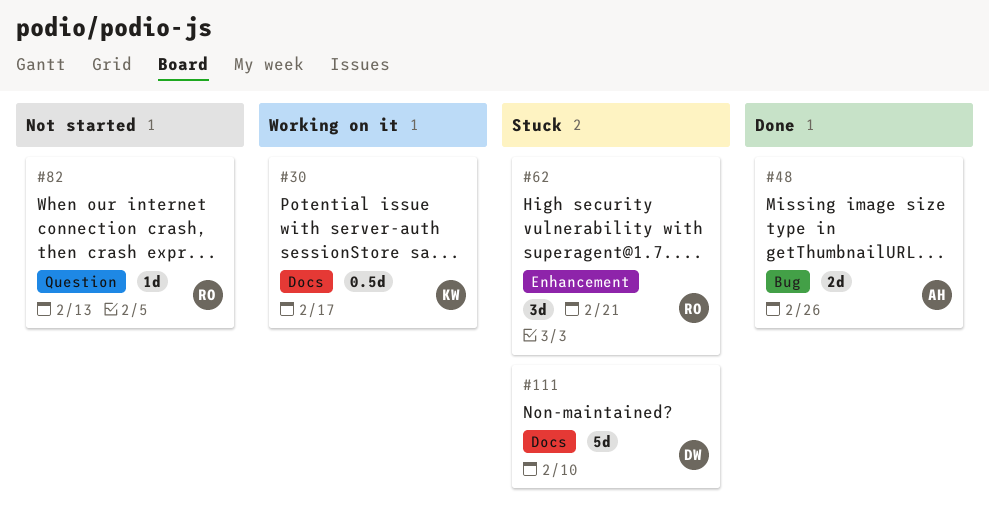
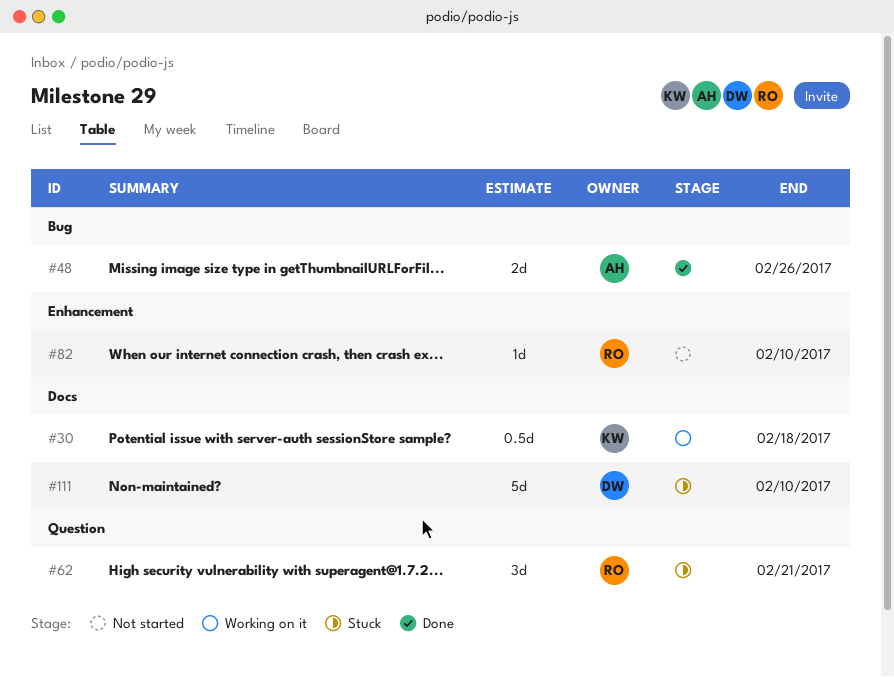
#30, due: Feb 17 -> Feb 18
#62, label: Enhancement -> Question
#82, label: Question -> Enhancement
#82, due: Feb 13 -> Feb 10

